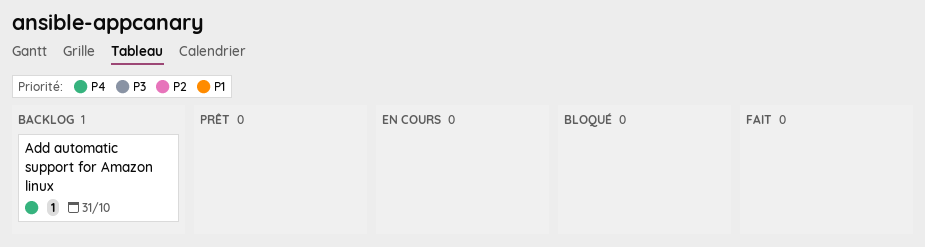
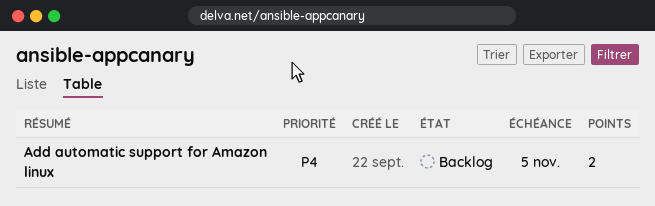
Add automatic support for Amazon linux, estimate: 1 -> 2
Add automatic support for Amazon linux, due: Oct 31 -> Nov 5

